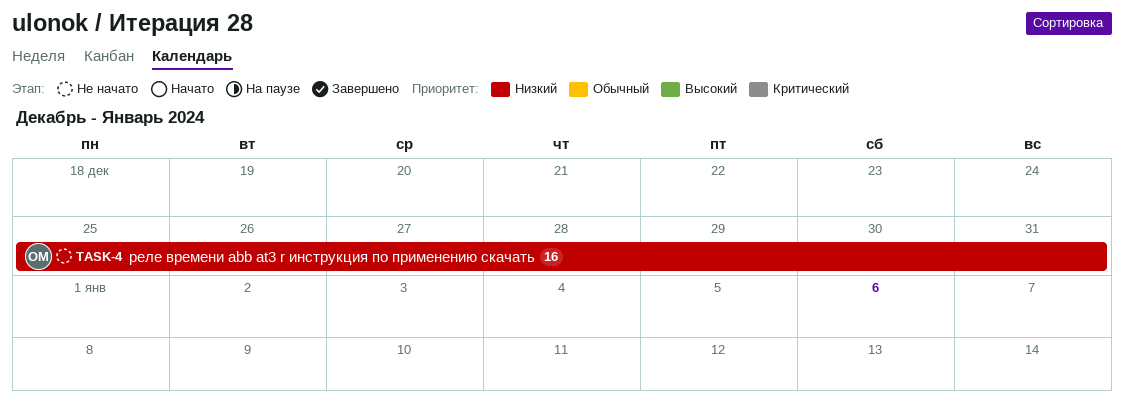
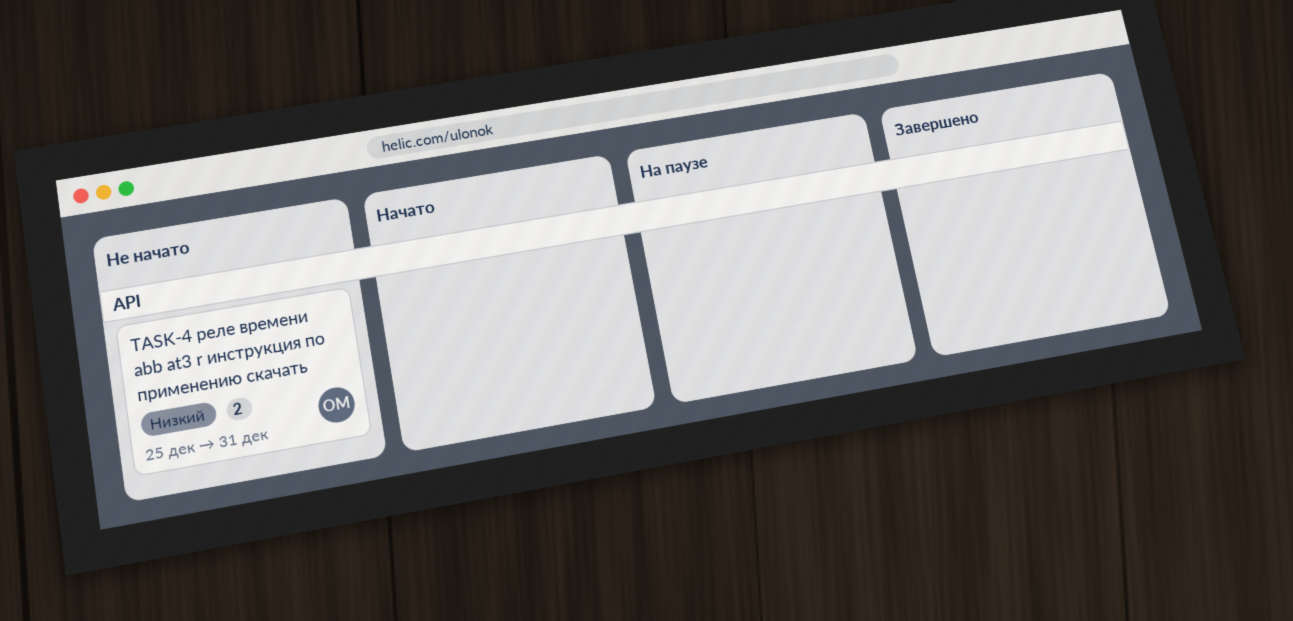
TASK-4, estimate: 16 -> 2

